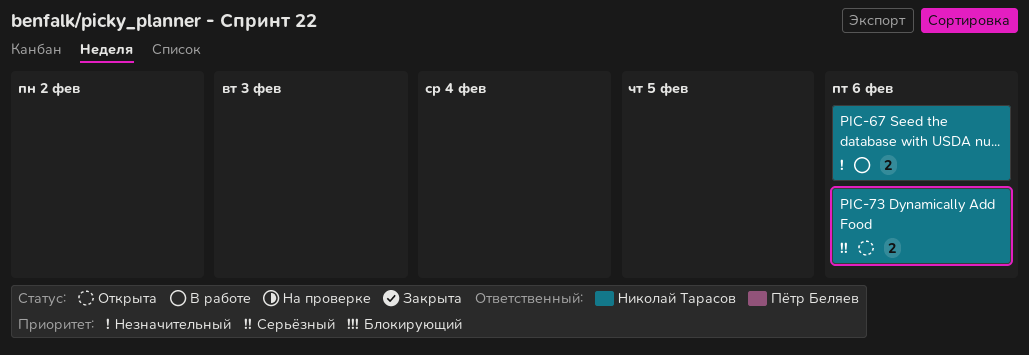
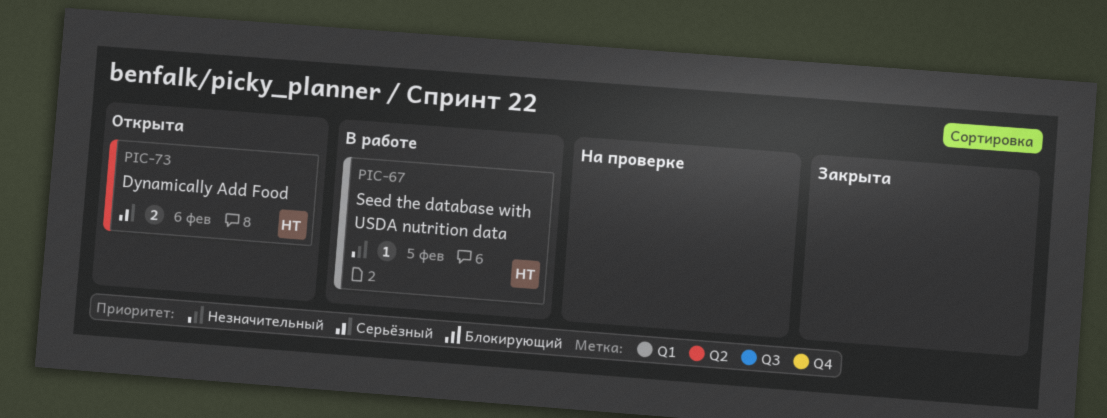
PIC-67, estimate: 2 -> 1
PIC-67, due: Feb 6 -> Feb 5

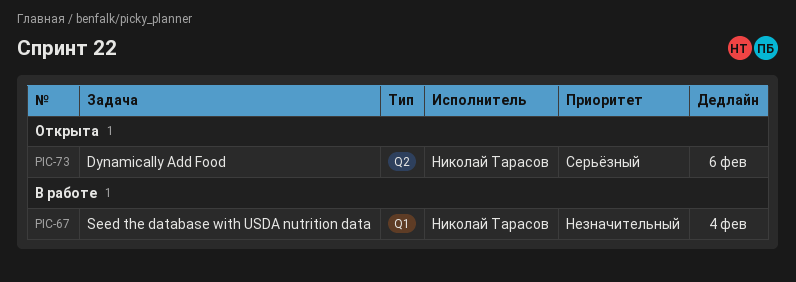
PIC-67, due: Feb 5 -> Feb 4

